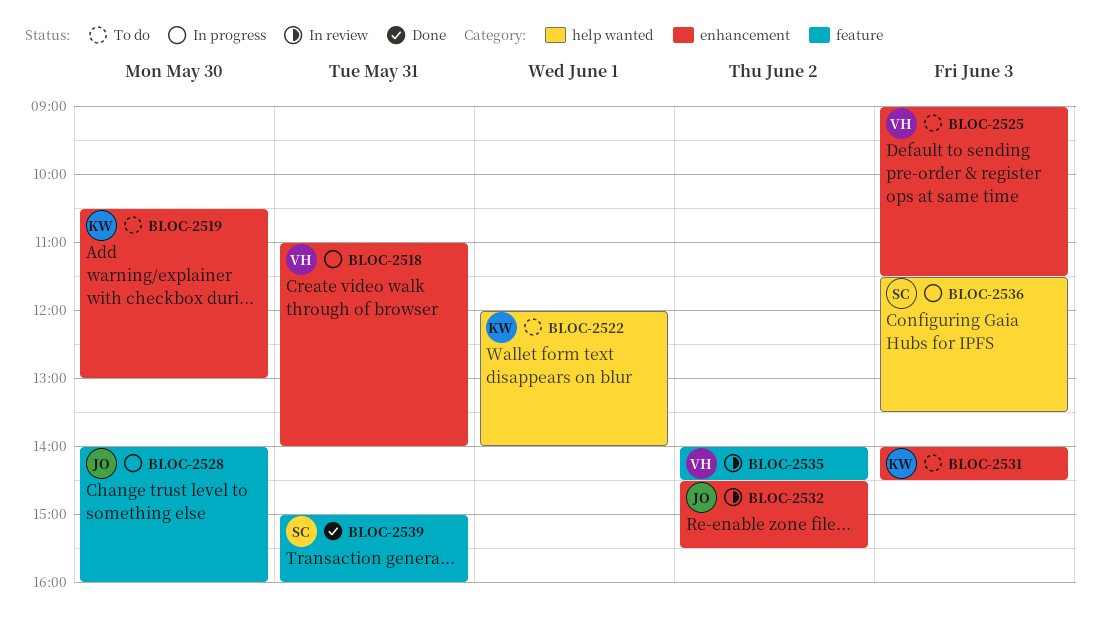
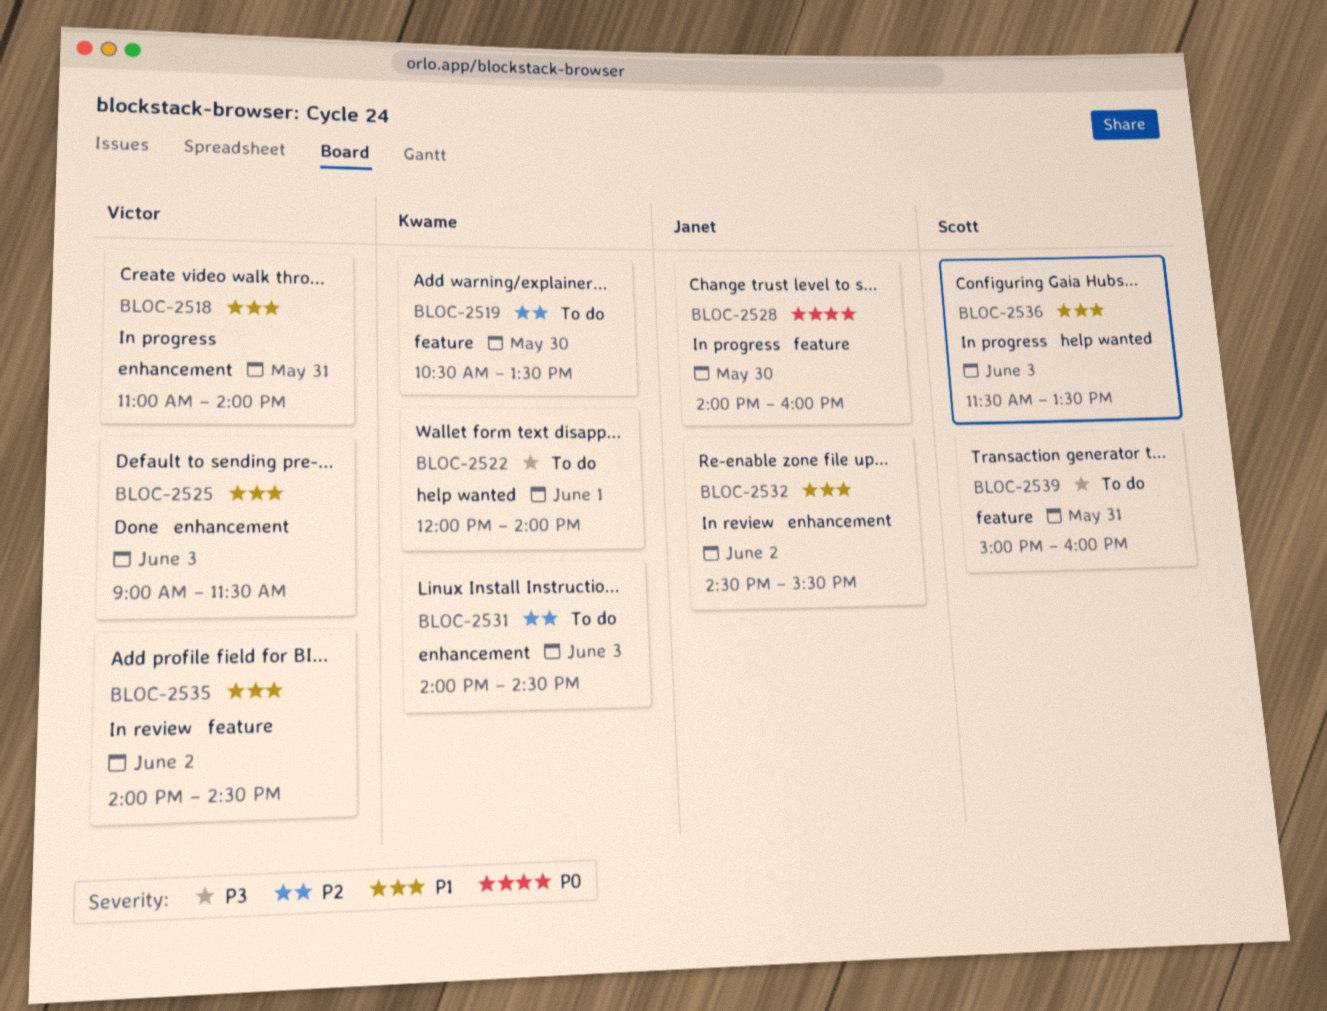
BLOC-2519, label: enhancement -> feature
BLOC-2519, ends: 13:00 -> 13:30
BLOC-2525, status: To do -> Done
BLOC-2539, status: Done -> To do

